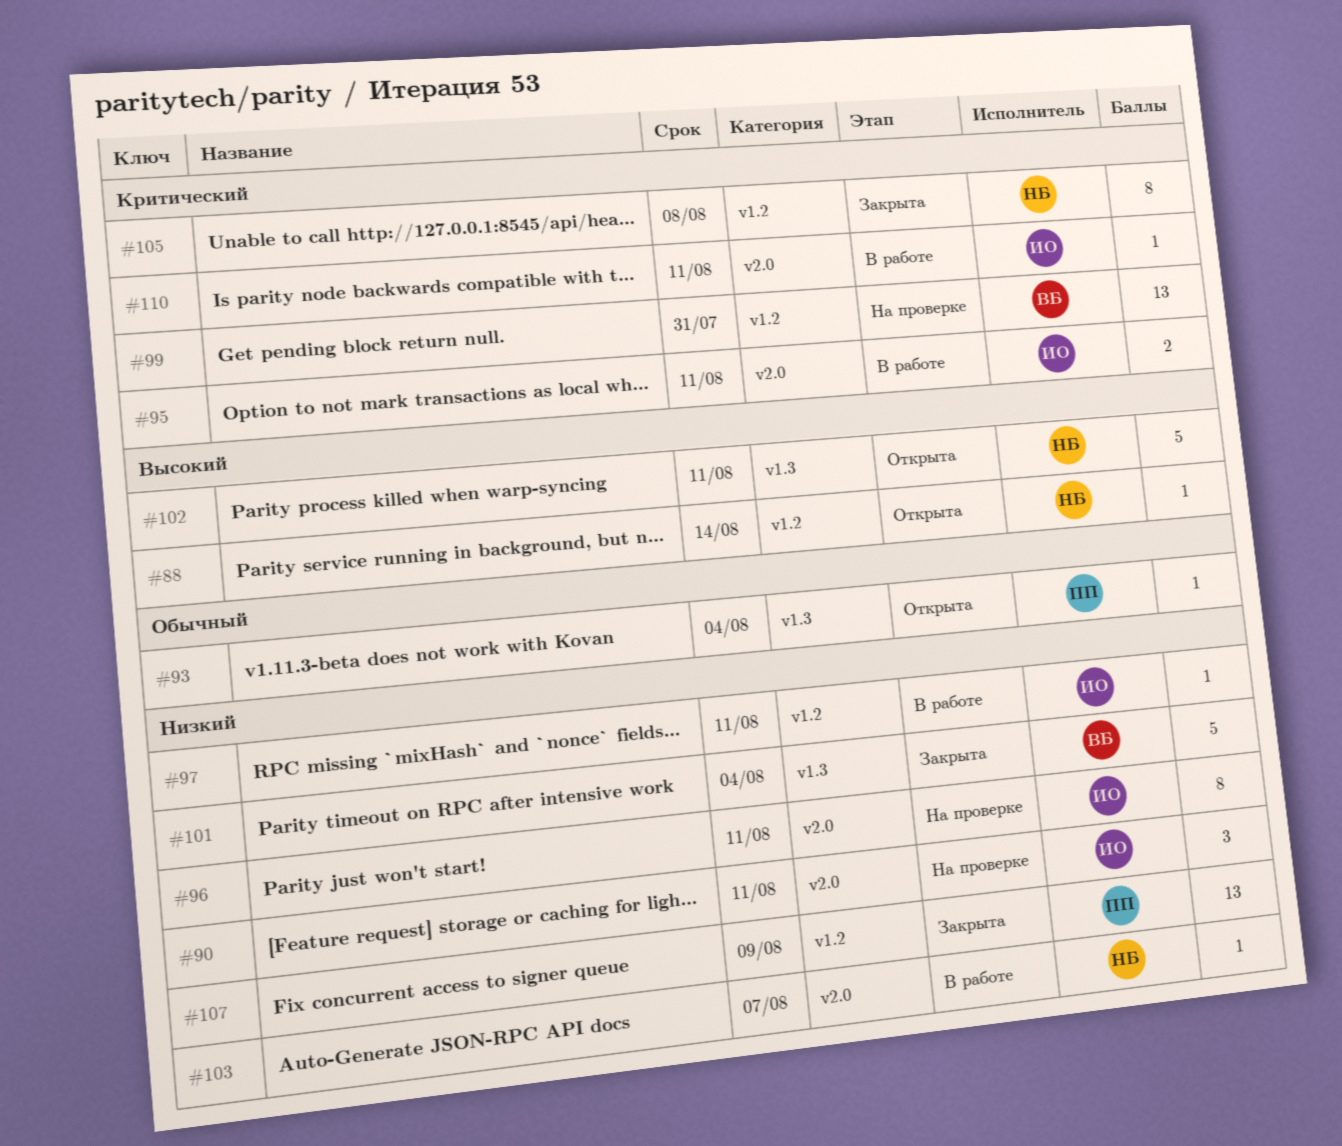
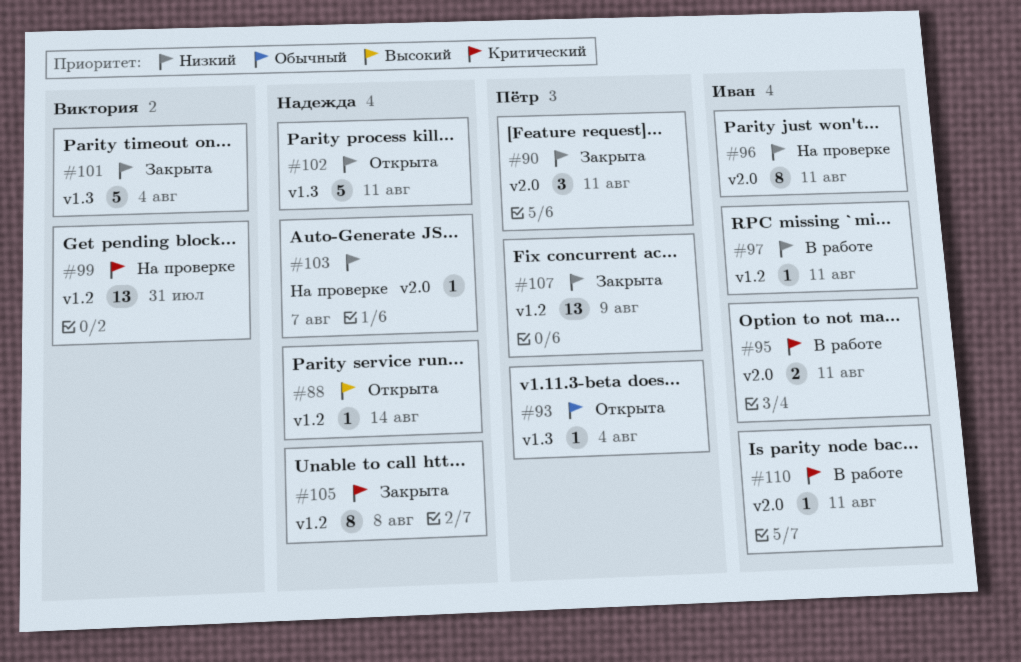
#90, status: На проверке -> Закрыта
#90, owner: Иван -> Пётр
#102, priority: Высокий -> Низкий
#103, status: В работе -> На проверке

